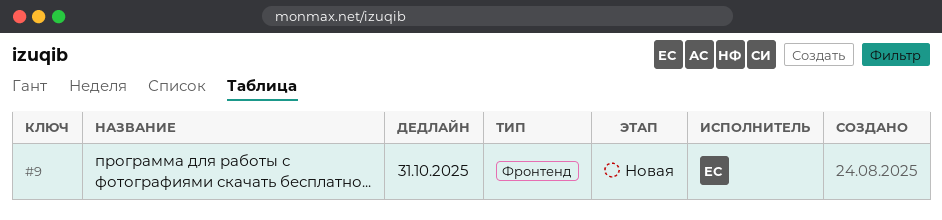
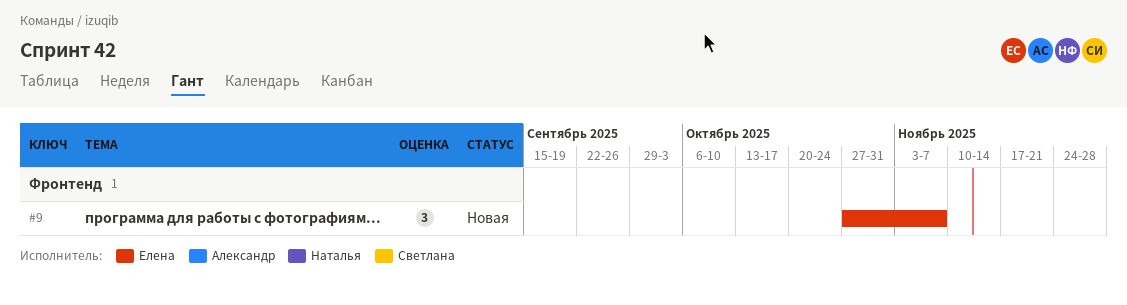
#9, due: Oct 31 -> Nov 7

